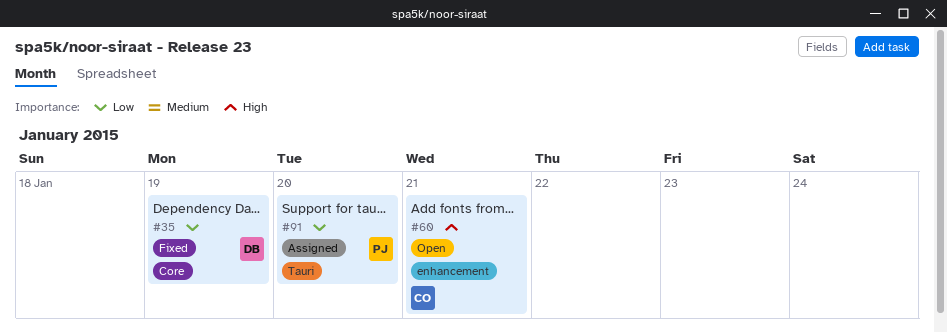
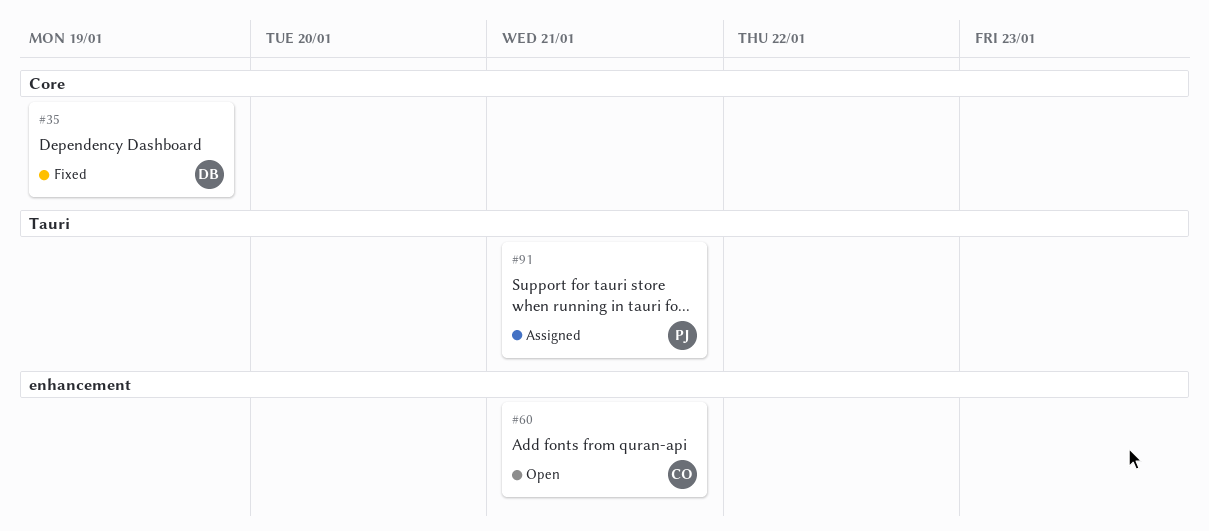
#91, due: Jan 20 -> Jan 21

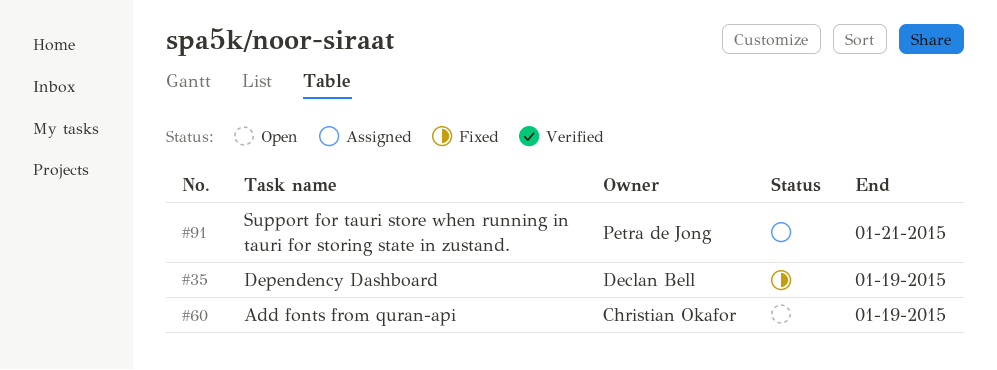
#60, due: Jan 21 -> Jan 19

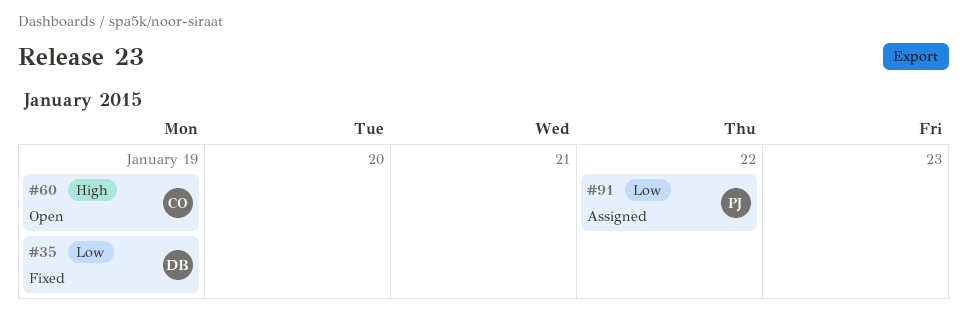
#91, due: Jan 21 -> Jan 22

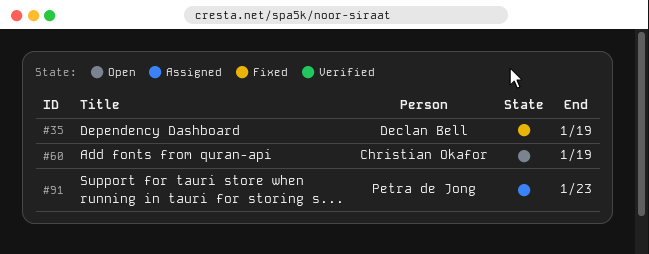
#91, due: Jan 22 -> Jan 23

